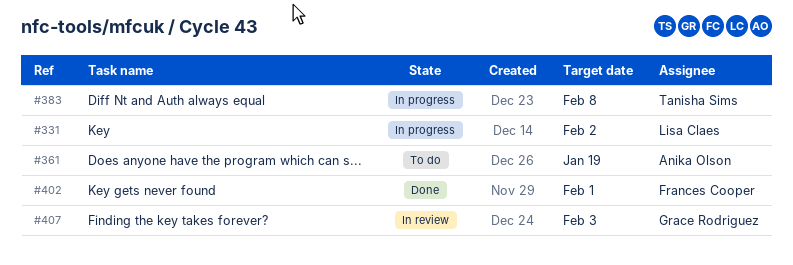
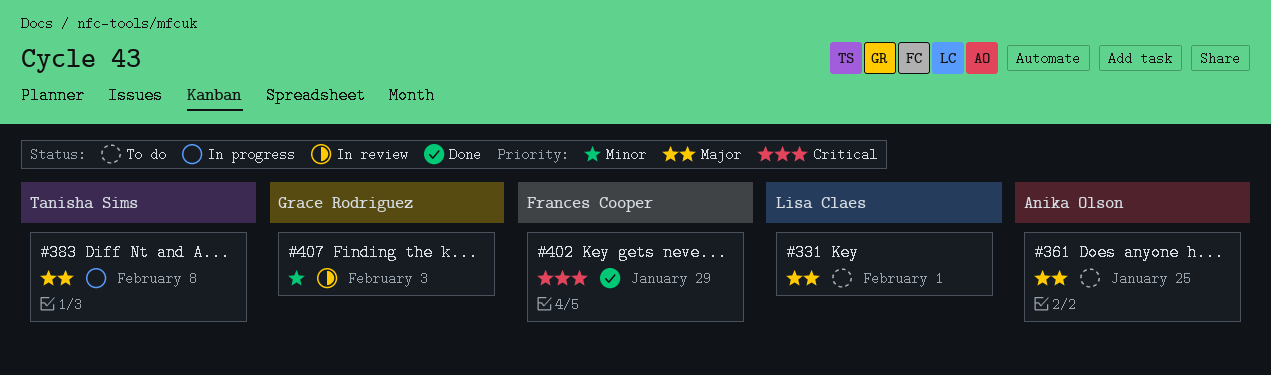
#331, status: In progress -> To do
#331, due: Feb 2 -> Feb 1
#361, due: Jan 19 -> Jan 25
#402, due: Feb 1 -> Jan 29

